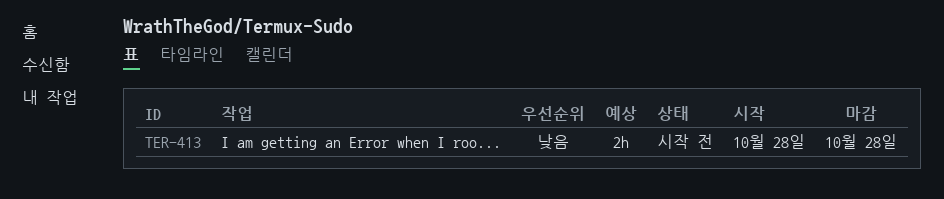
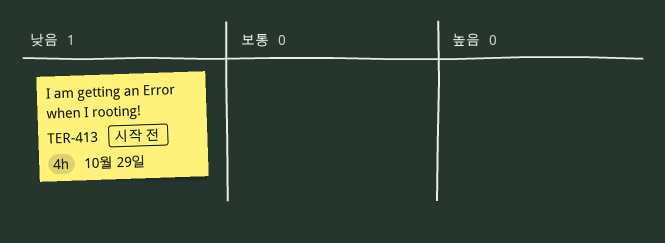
TER-413, estimate: 2h -> 4h
TER-413, due: Oct 28 -> Oct 29

